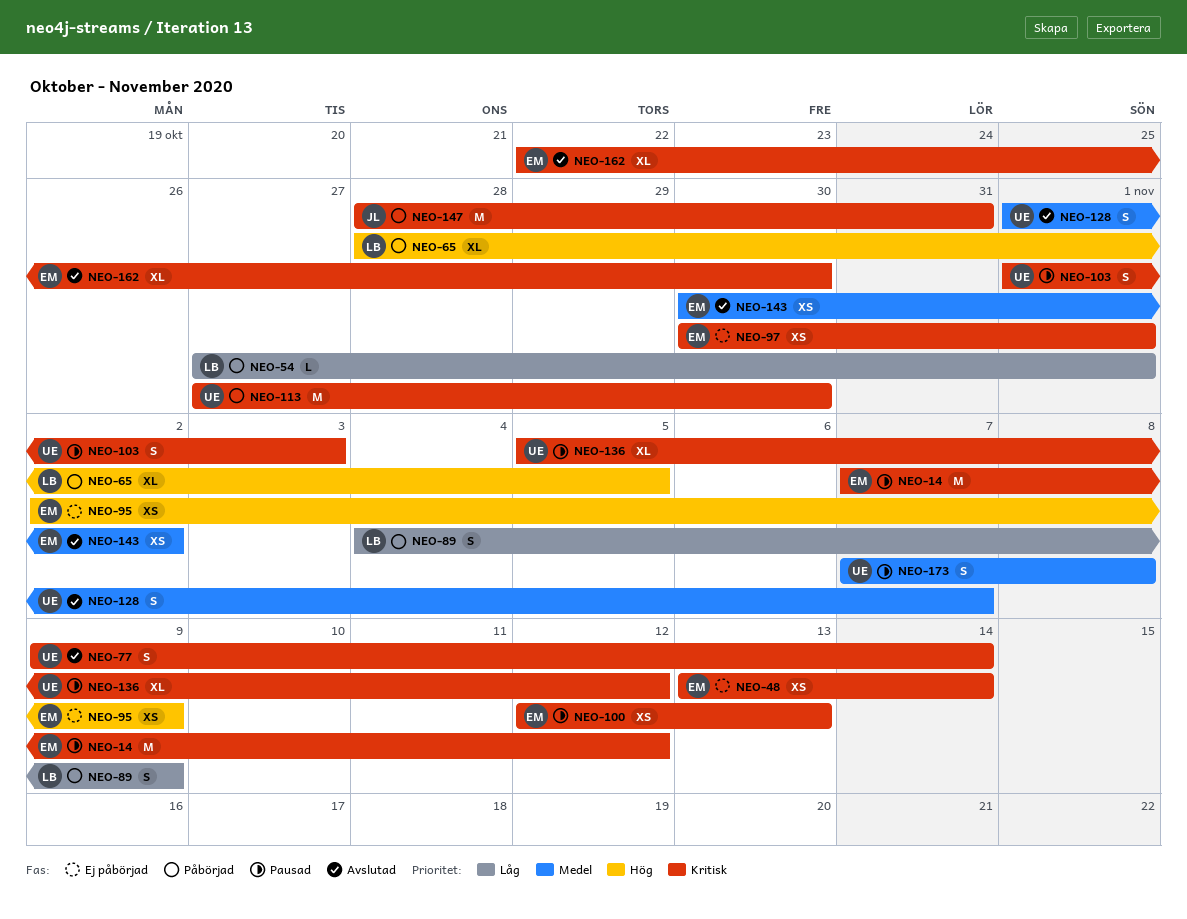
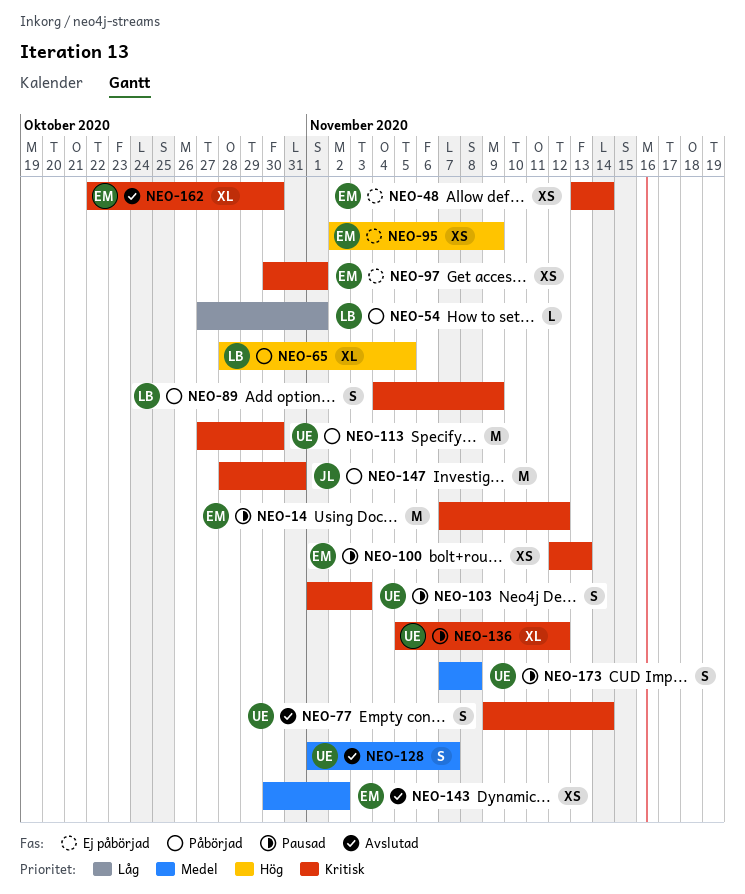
NEO-89, priority: Låg -> Kritisk

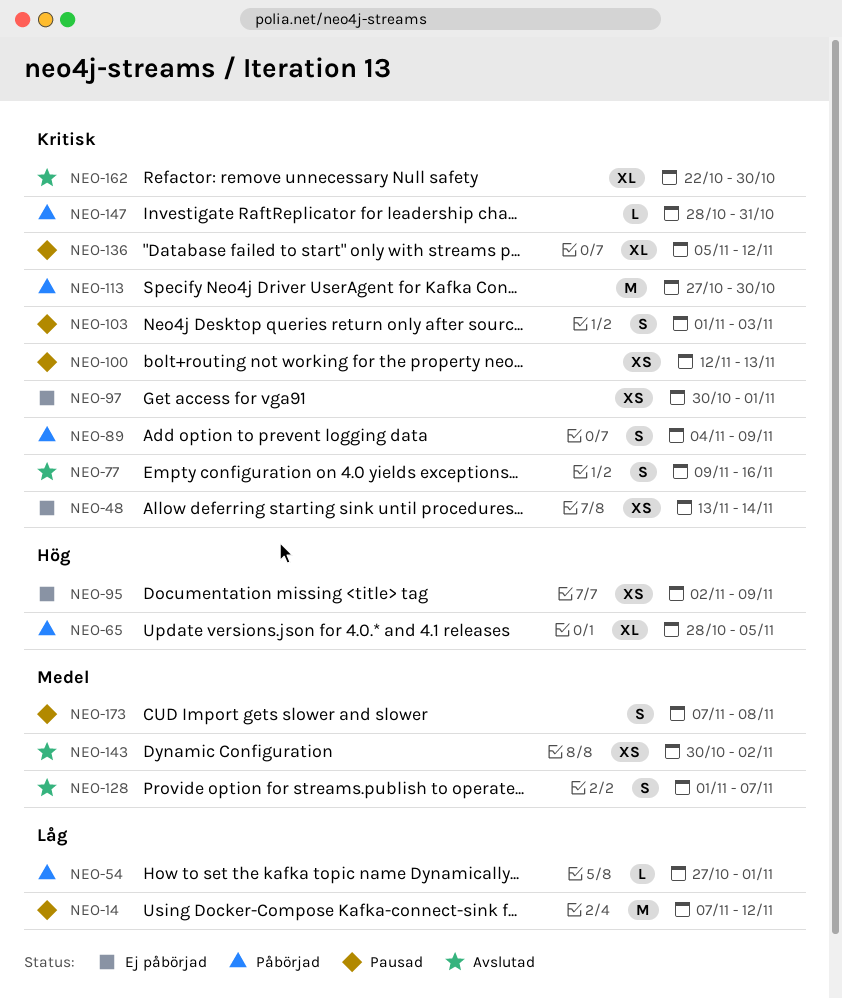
NEO-14, priority: Kritisk -> Låg
NEO-77, due: Nov 14 -> Nov 16
NEO-147, estimate: M -> L

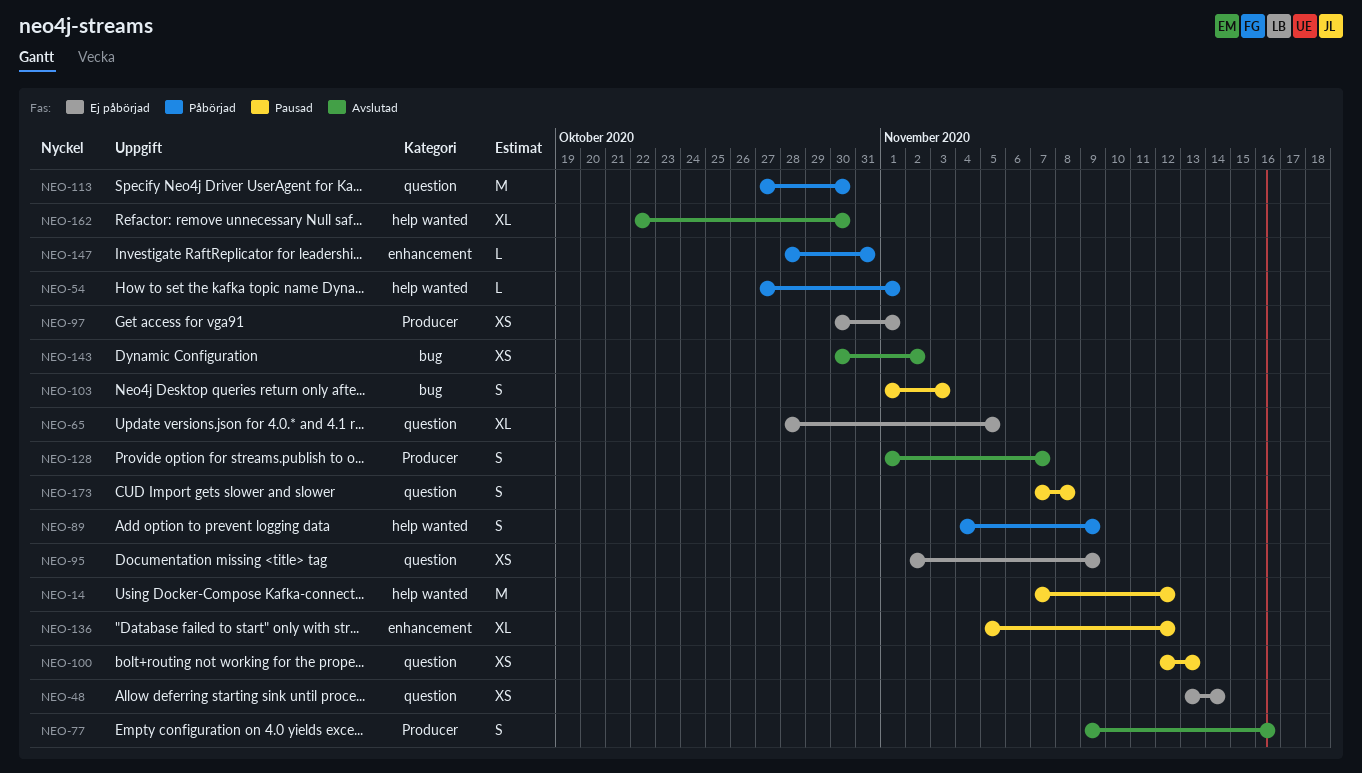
NEO-65, status: Påbörjad -> Ej påbörjad

